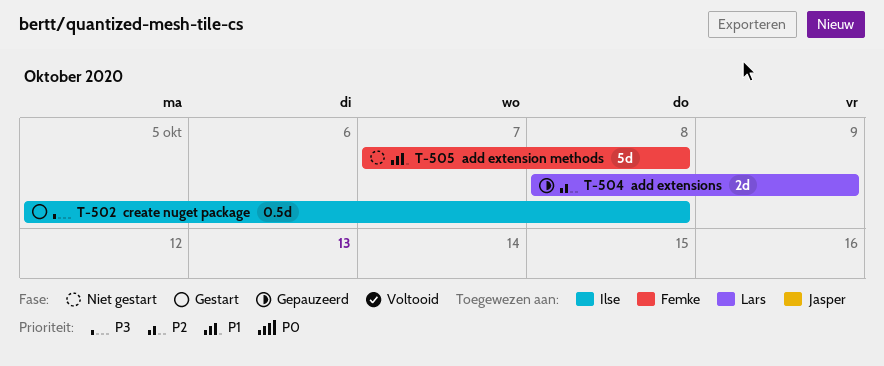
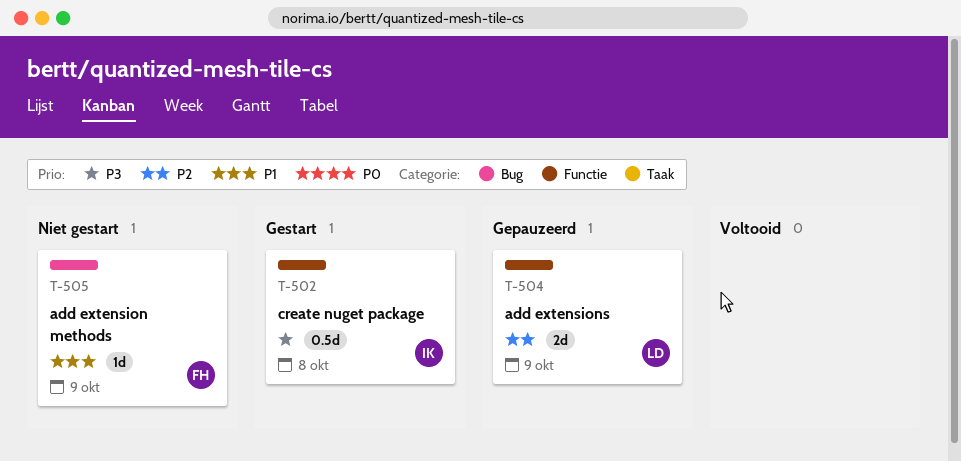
T-505, estimate: 5d -> 1d
T-505, due: Oct 8 -> Oct 9

